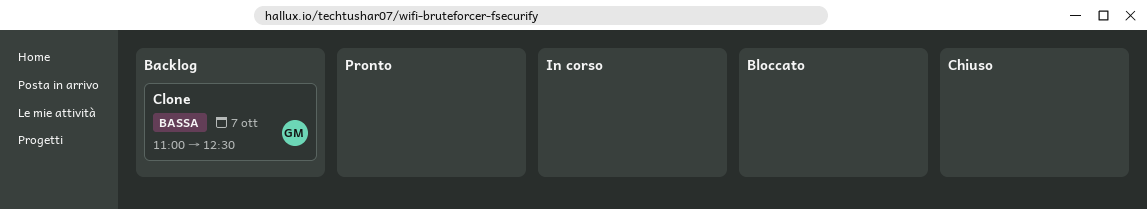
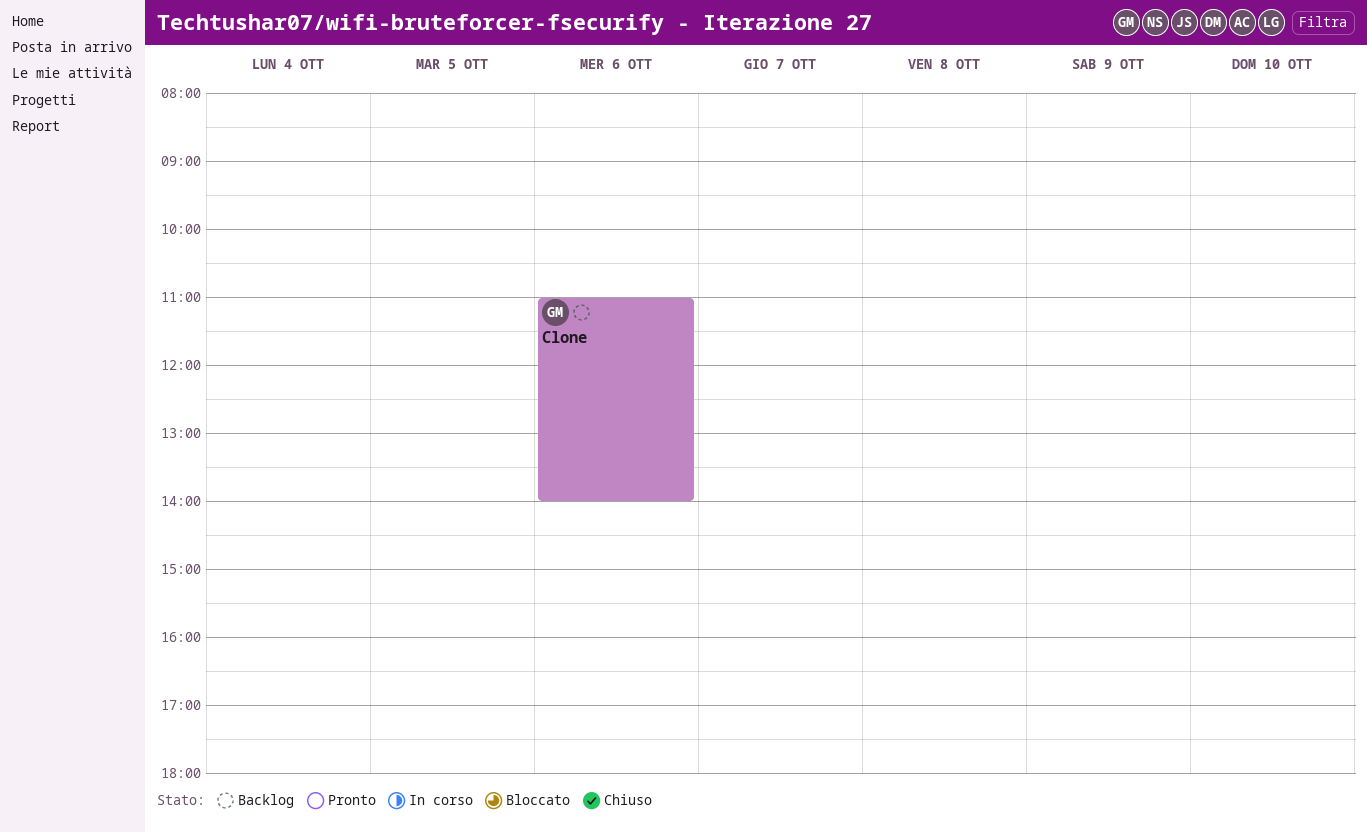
Clone, day: Oct 7 -> Oct 6
Clone, ends: 12:30 -> 14:00

